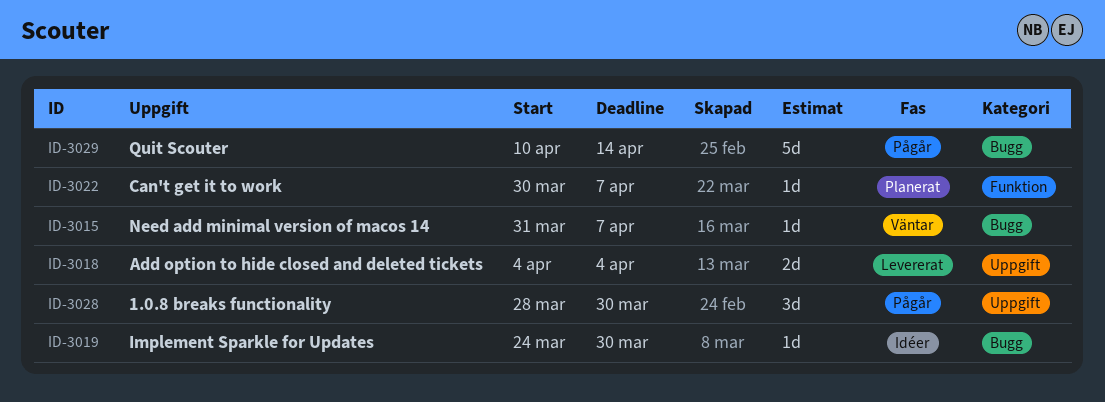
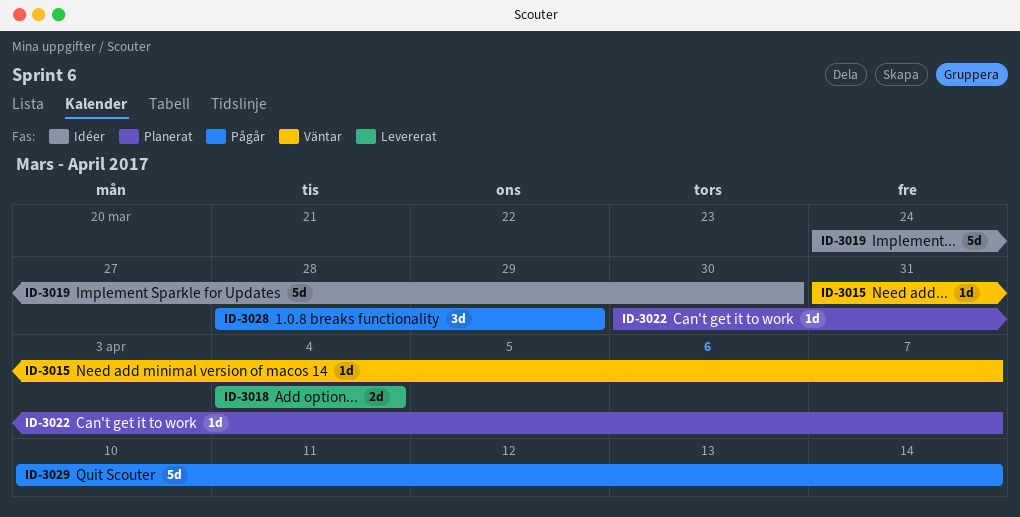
ID-3019, estimate: 1d -> 5d
ID-3028, due: Mar 30 -> Mar 29

